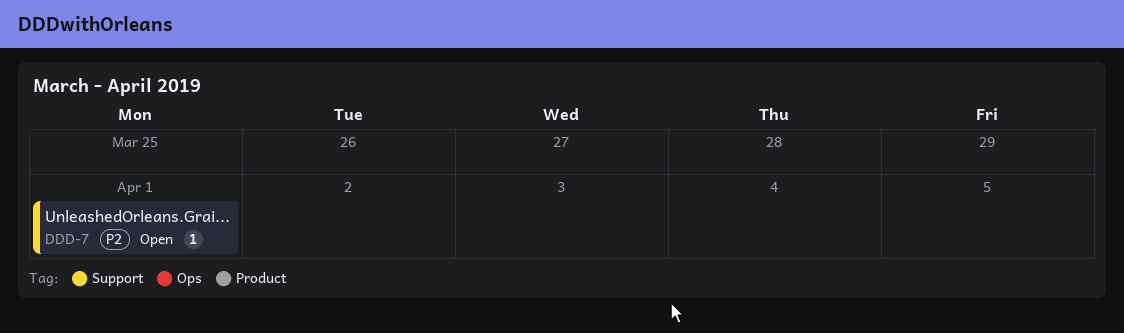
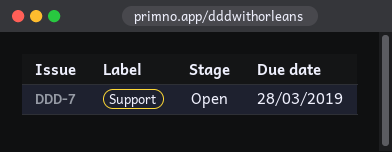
DDD-7, due: Apr 1 -> Mar 28

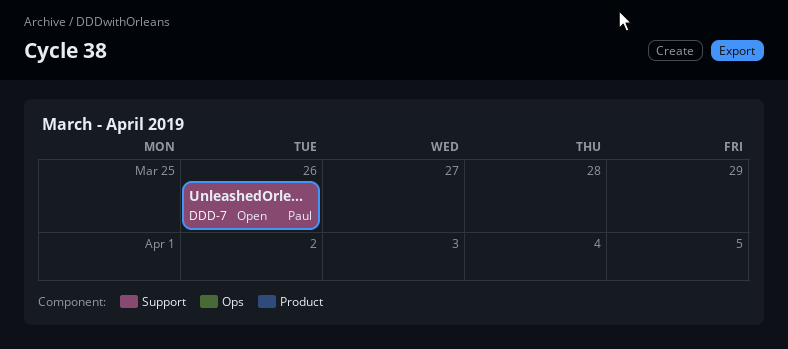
DDD-7, due: Mar 28 -> Mar 26

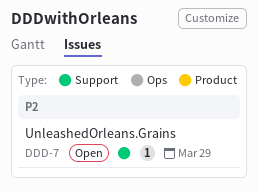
DDD-7, due: Mar 26 -> Mar 29

